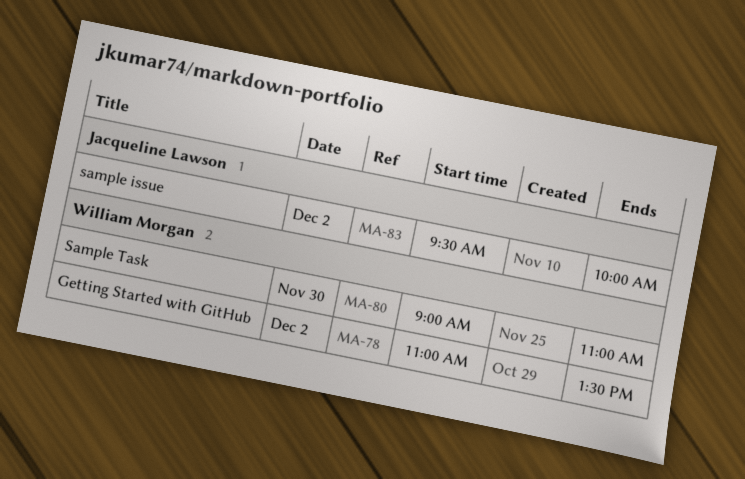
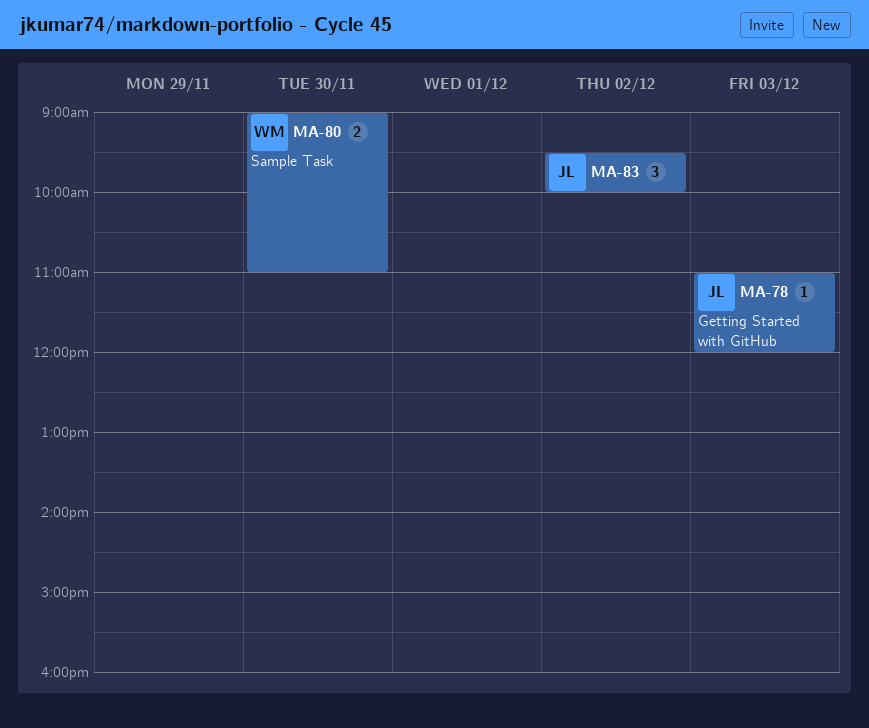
MA-78, owner: William Morgan -> Jacqueline Lawson
MA-78, day: Dec 2 -> Dec 3
MA-78, ends: 13:30 -> 12:00

